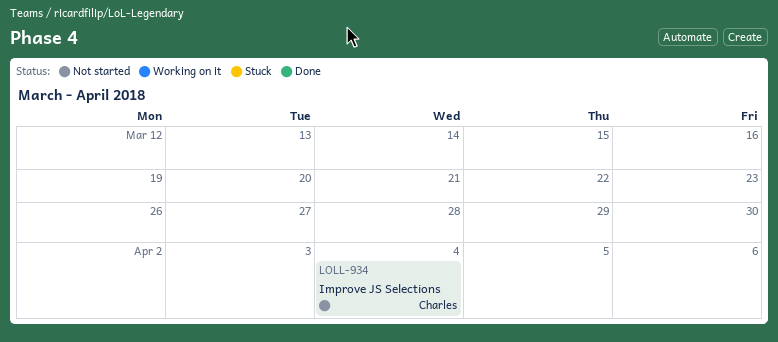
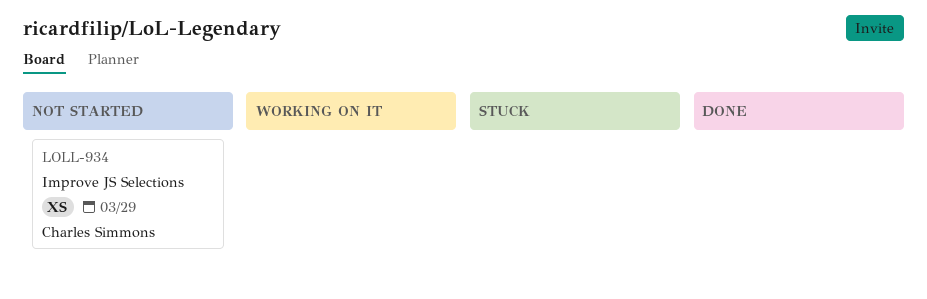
LOLL-934, due: Apr 4 -> Mar 29

